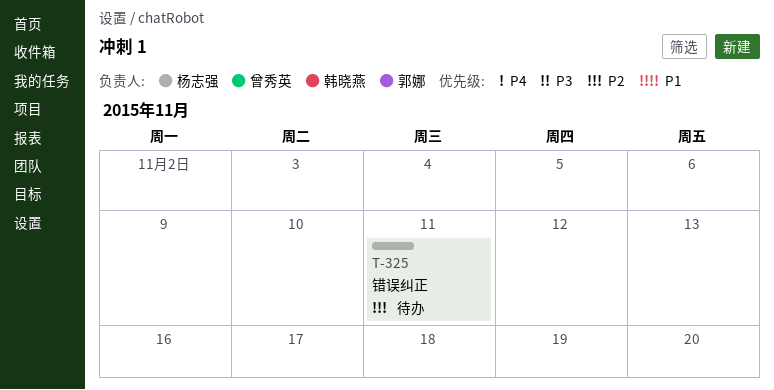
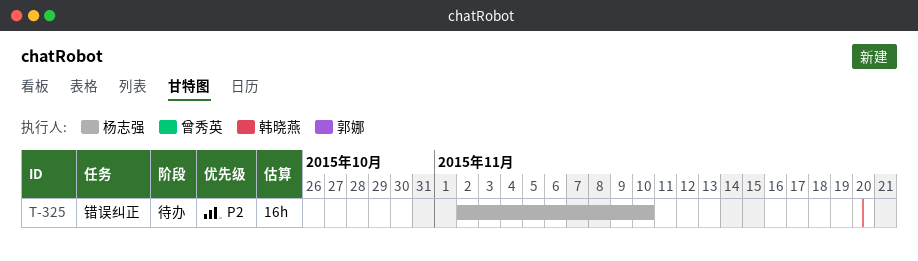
T-325, due: Nov 11 -> Nov 10

